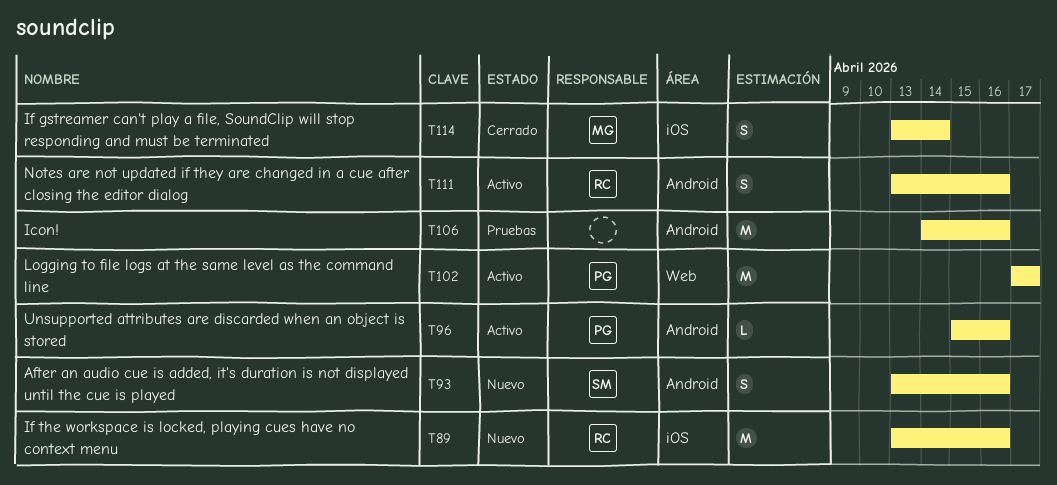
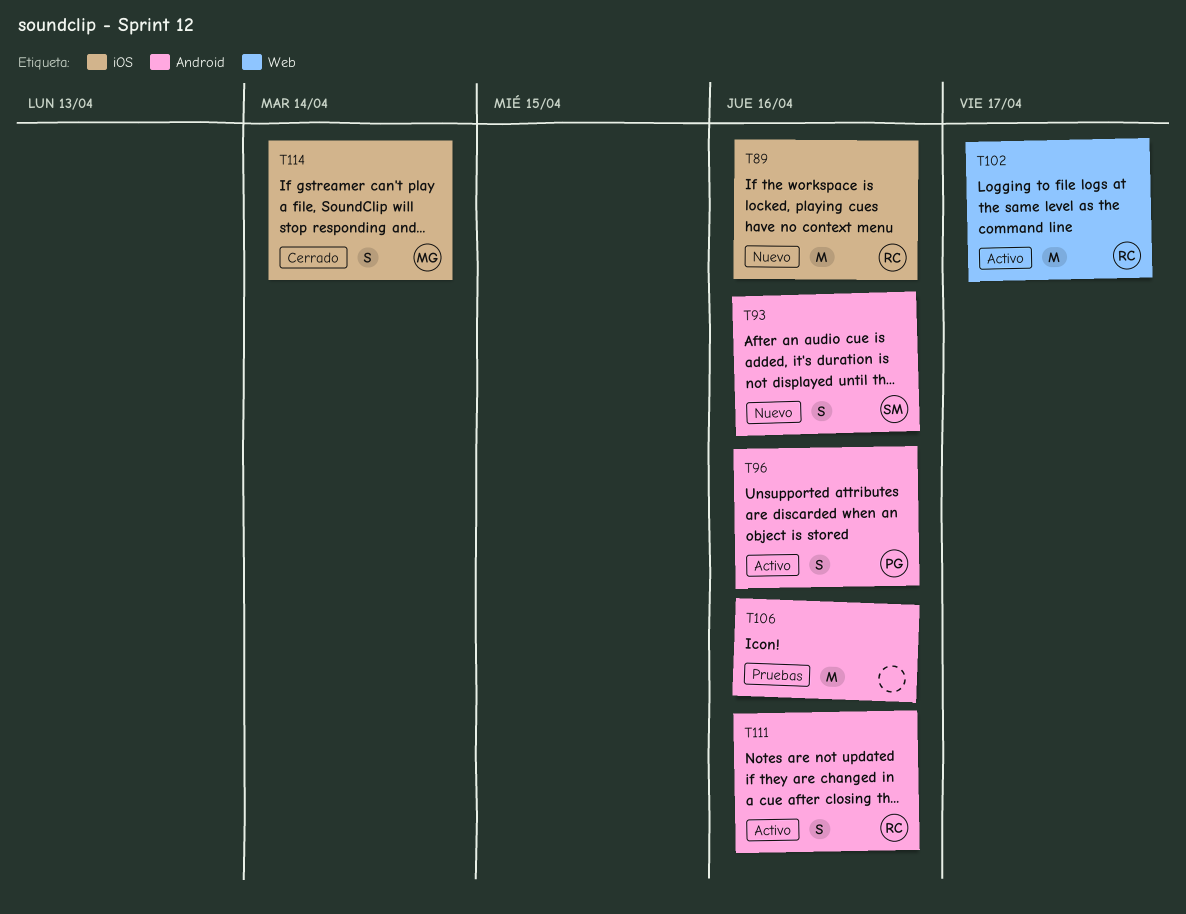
T96, estimate: L -> S
T102, owner: PG -> RC

